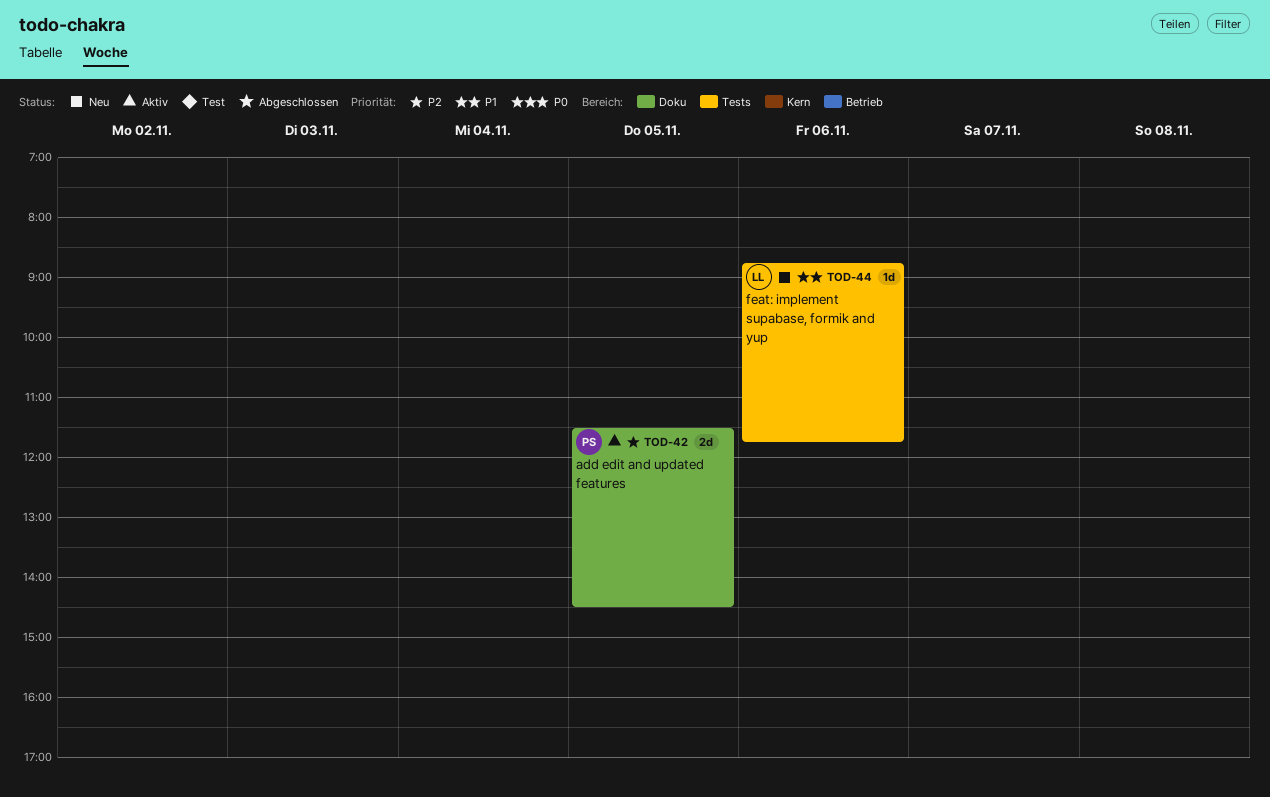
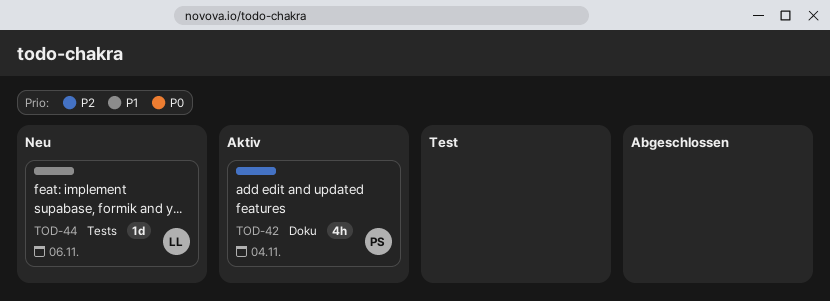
TOD-42, estimate: 2d -> 4h
TOD-42, day: Nov 5 -> Nov 4

